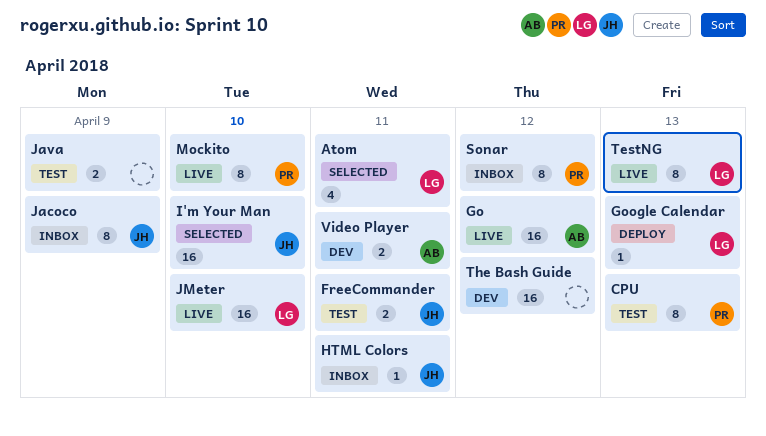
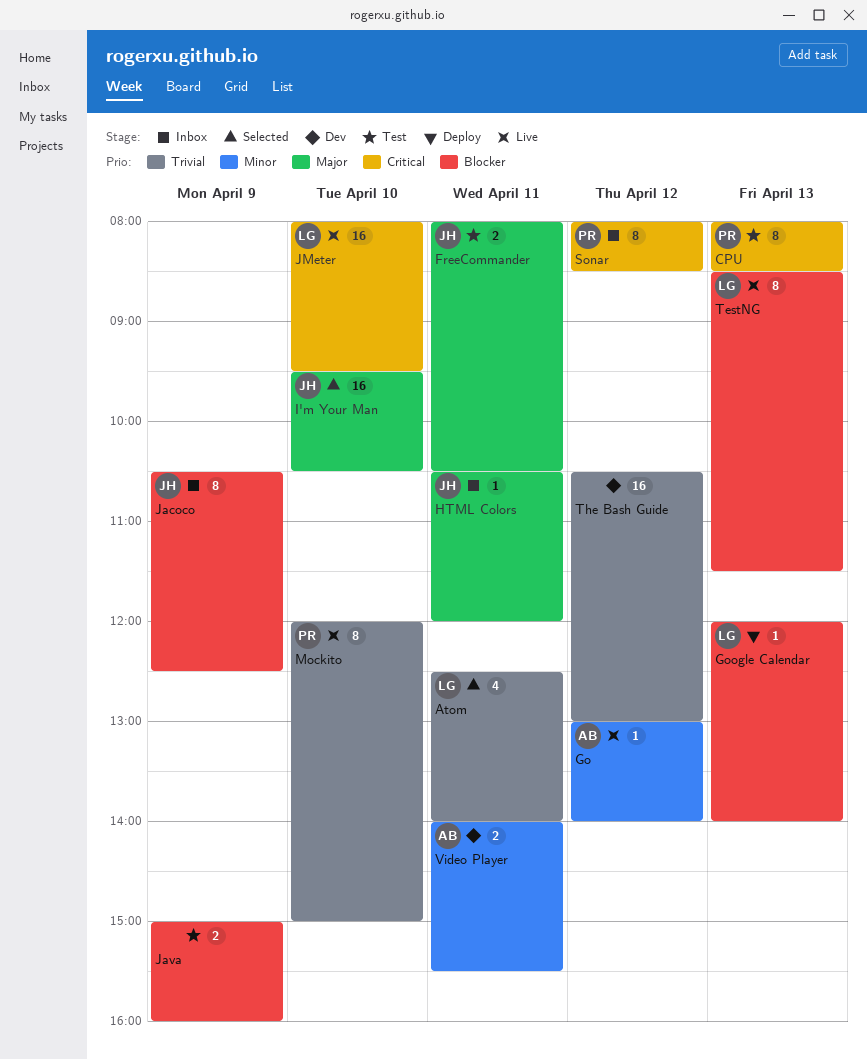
Go, estimate: 16 -> 1

